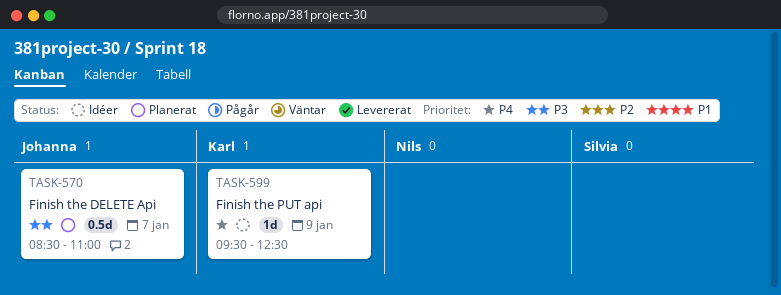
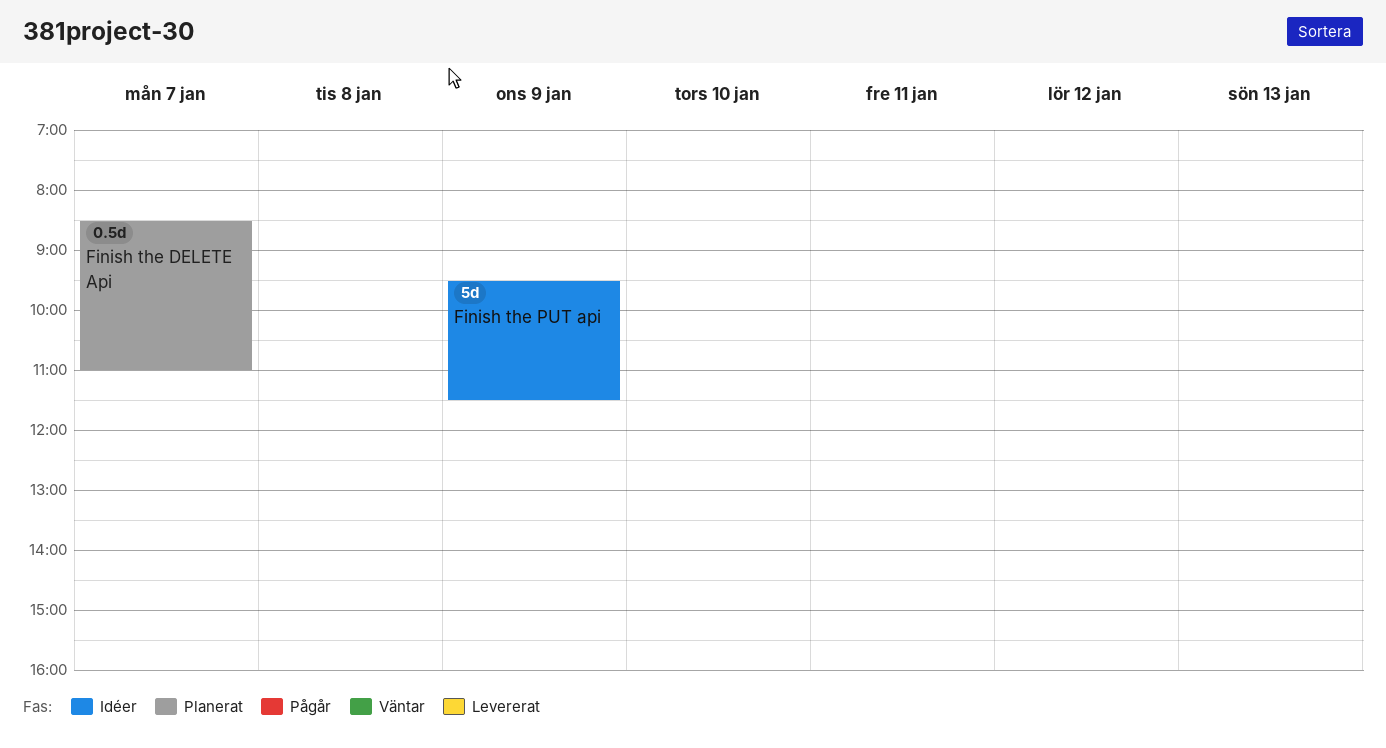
Finish the PUT api, estimate: 1d -> 5d
Finish the PUT api, ends: 12:30 -> 11:30

